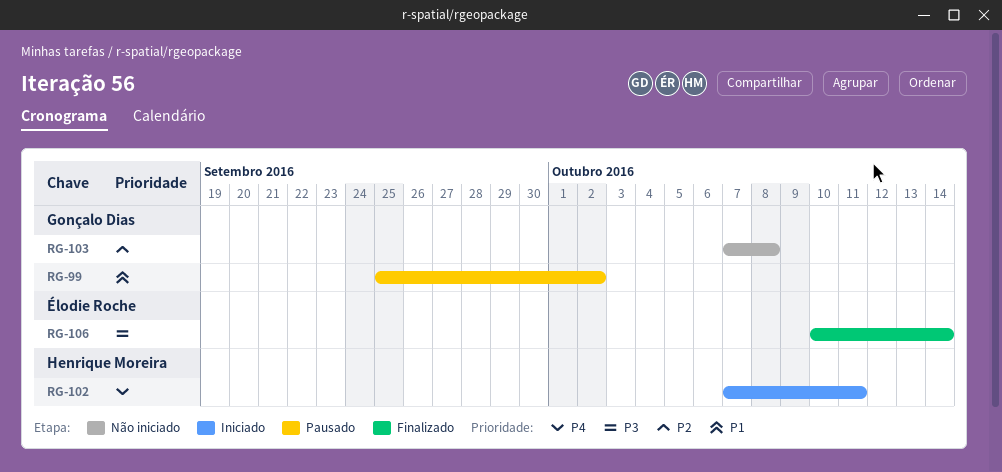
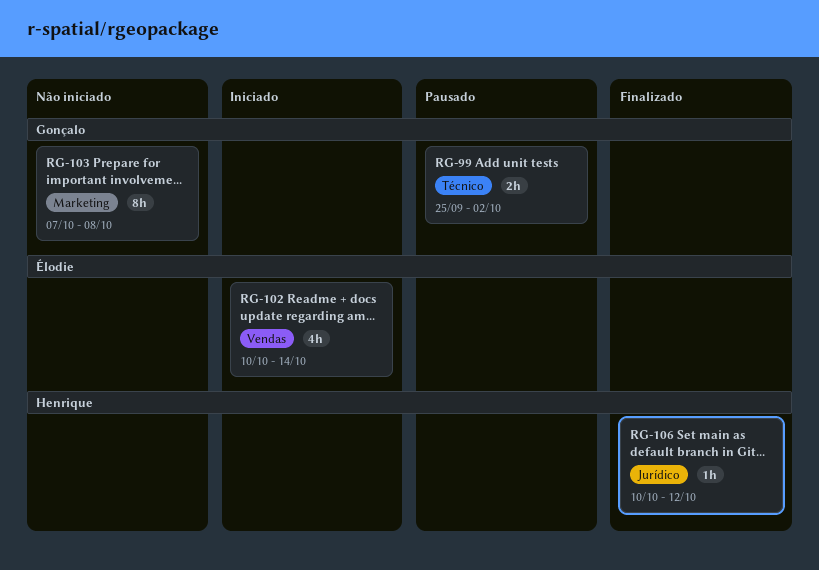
RG-102, owner: Henrique Moreira -> Élodie Roche
RG-102, start: Oct 7 -> Oct 10
RG-102, due: Oct 11 -> Oct 14
RG-106, owner: Élodie Roche -> Henrique Moreira
RG-106, due: Oct 14 -> Oct 12

